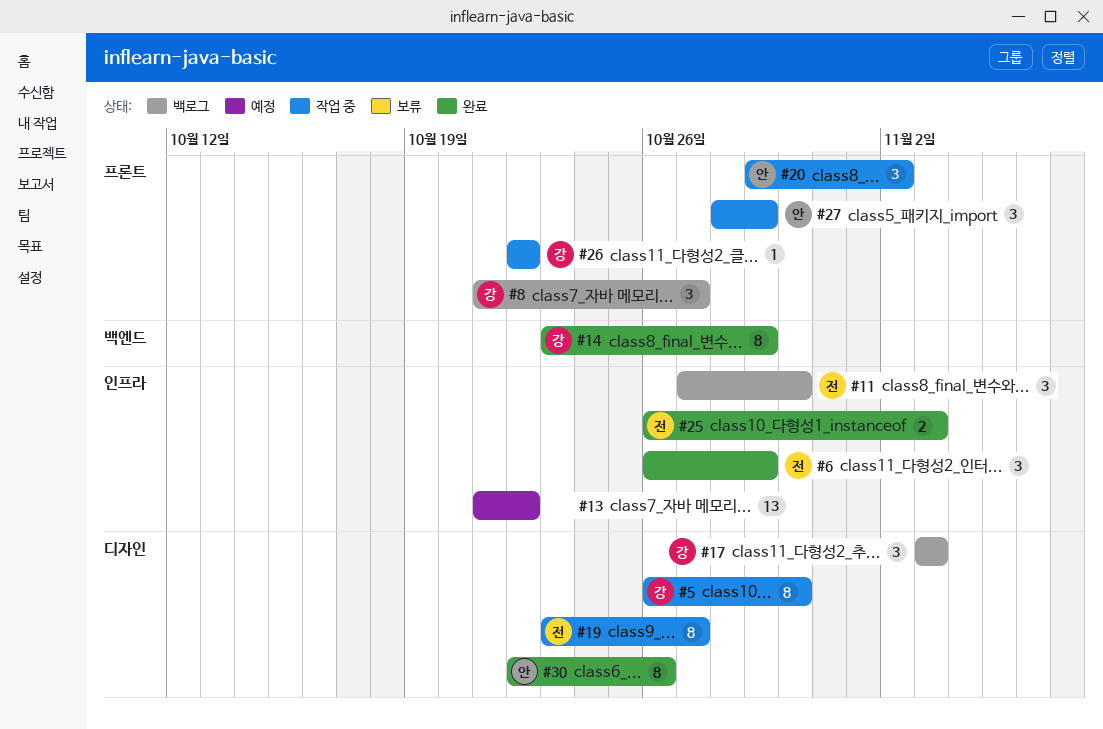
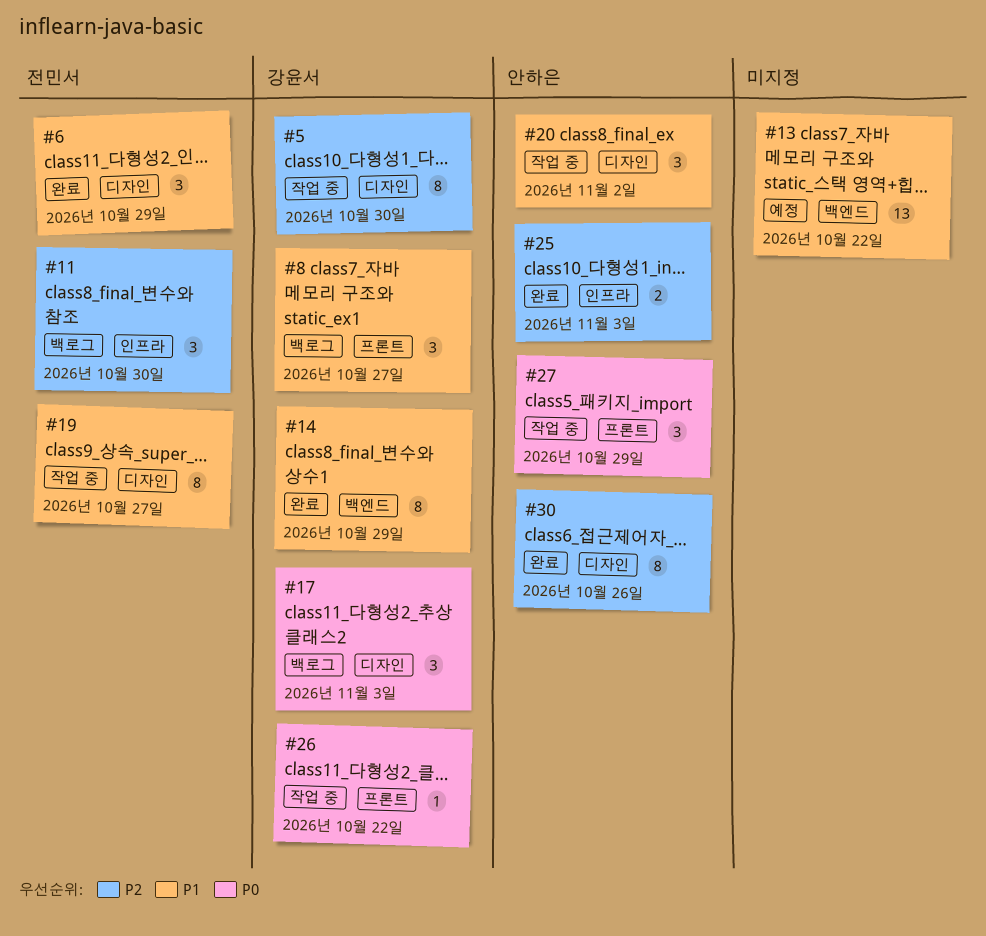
#6, label: 인프라 -> 디자인
#13, label: 인프라 -> 백엔드
#20, label: 프론트 -> 디자인
#25, owner: 전민서 -> 안하은

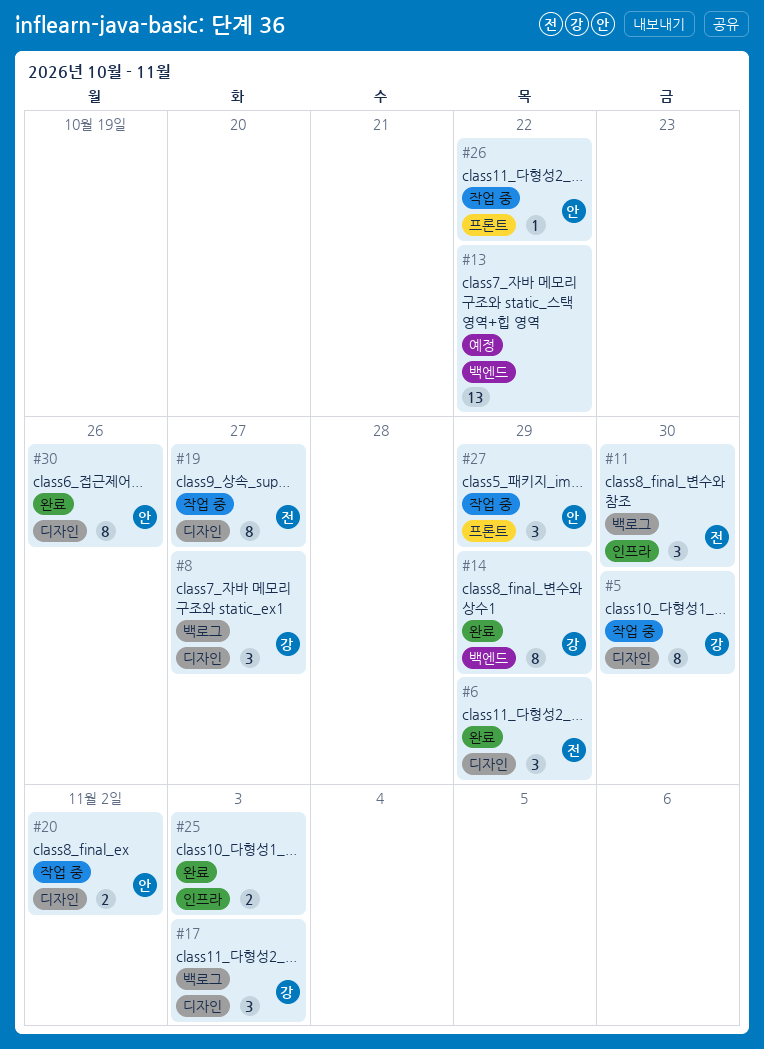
#8, label: 프론트 -> 디자인
#20, estimate: 3 -> 2
#25, owner: 안하은 -> none
#26, owner: 강윤서 -> 안하은

